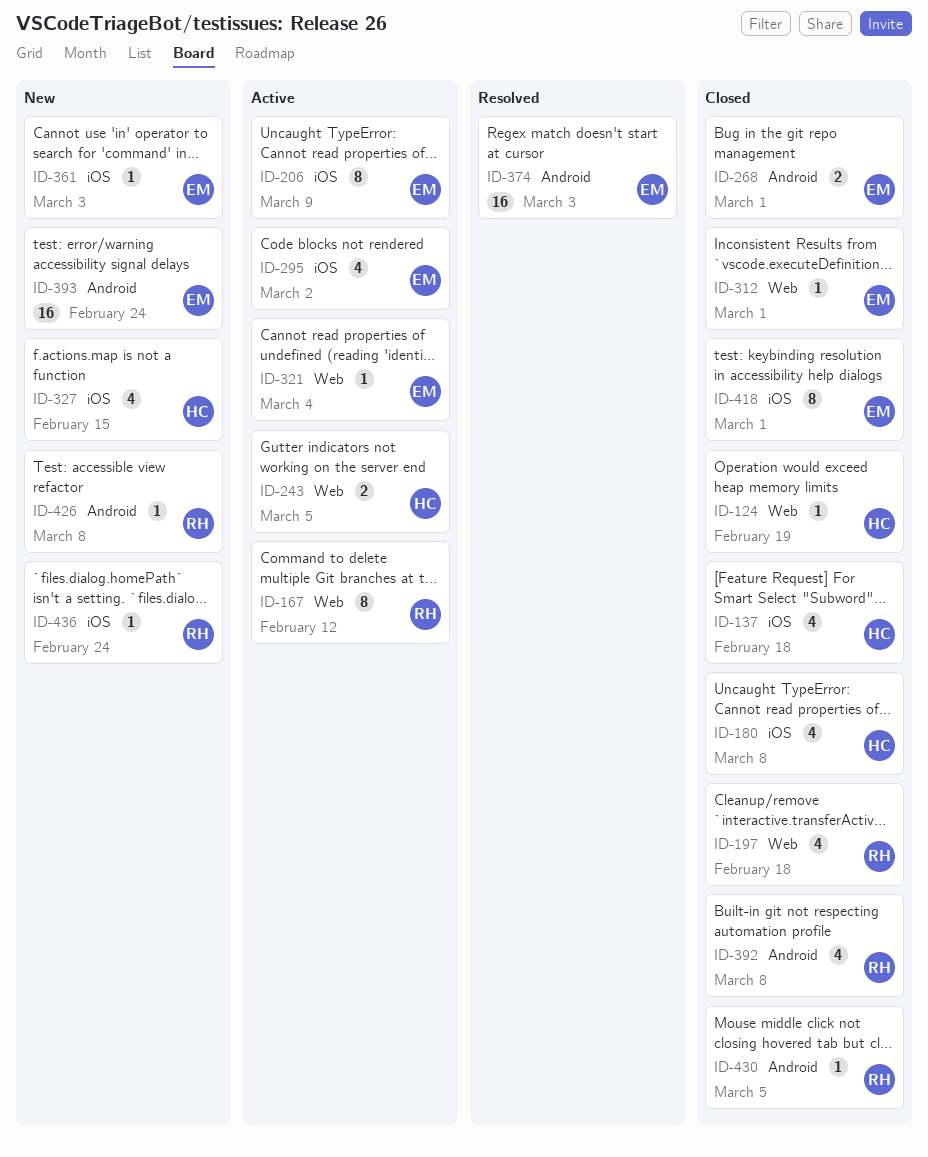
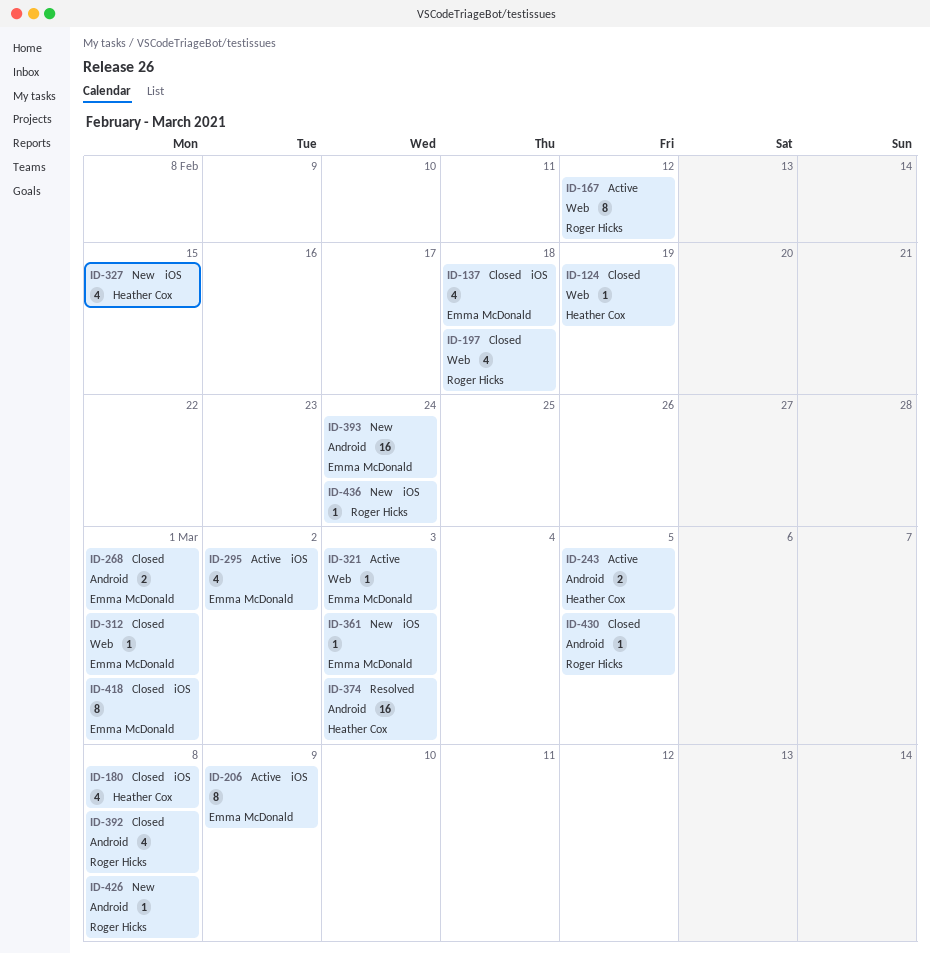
ID-137, owner: Heather Cox -> Emma McDonald
ID-243, label: Web -> Android
ID-321, due: Mar 4 -> Mar 3
ID-374, owner: Emma McDonald -> Heather Cox

